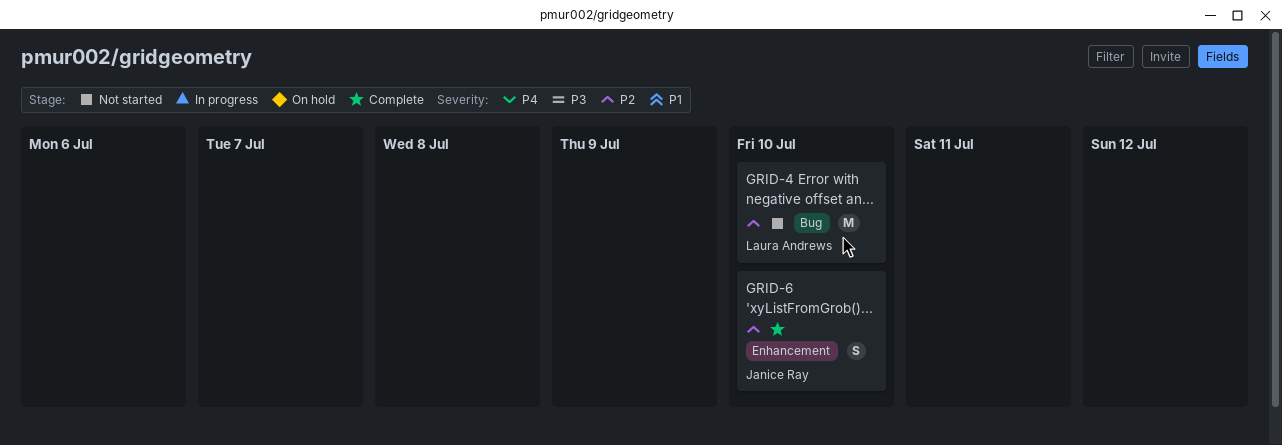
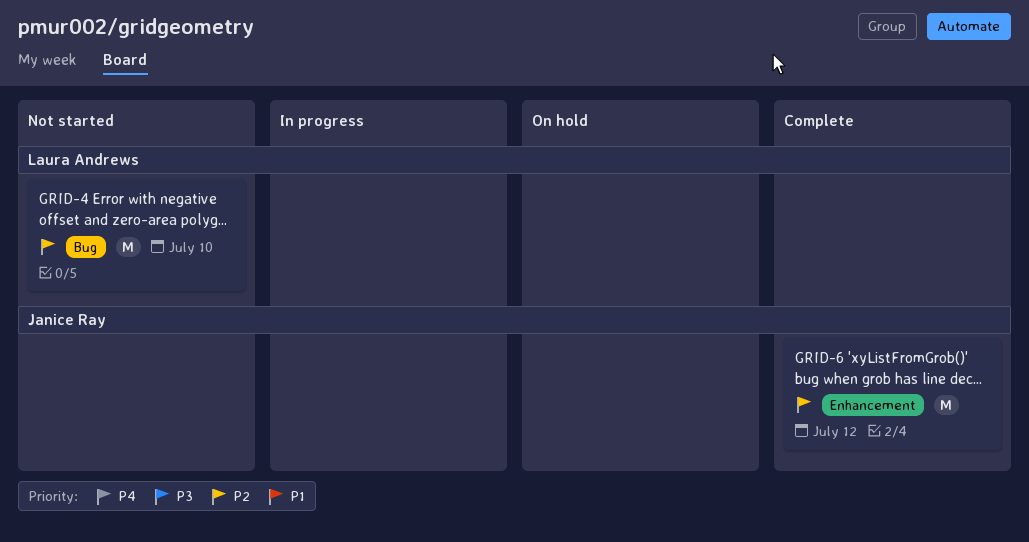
GRID-6, estimate: S -> M
GRID-6, due: Jul 10 -> Jul 12

